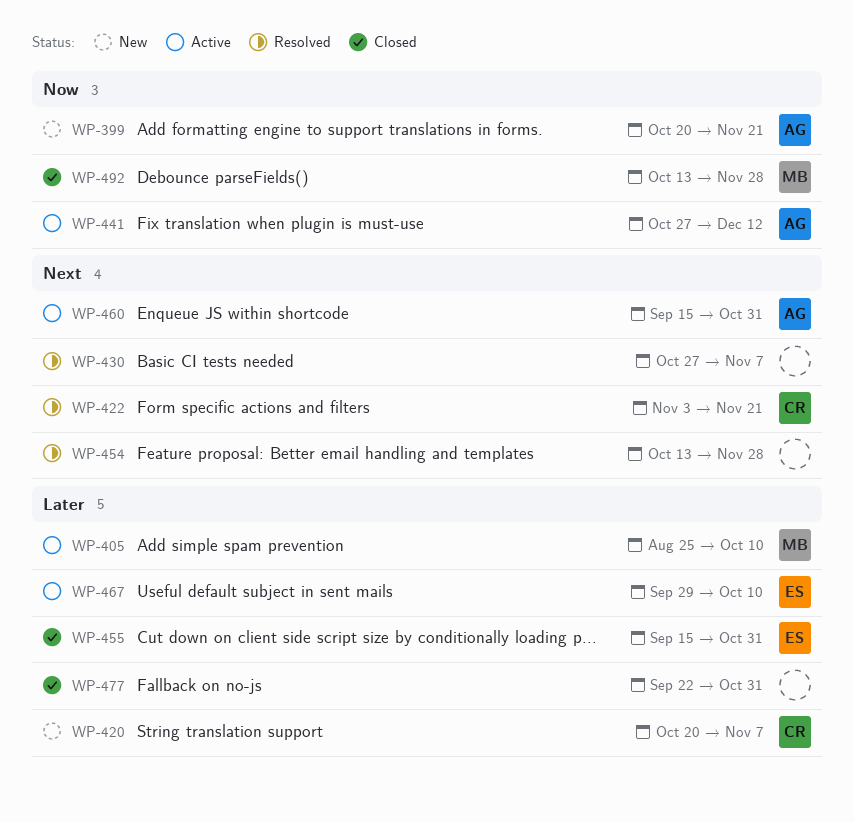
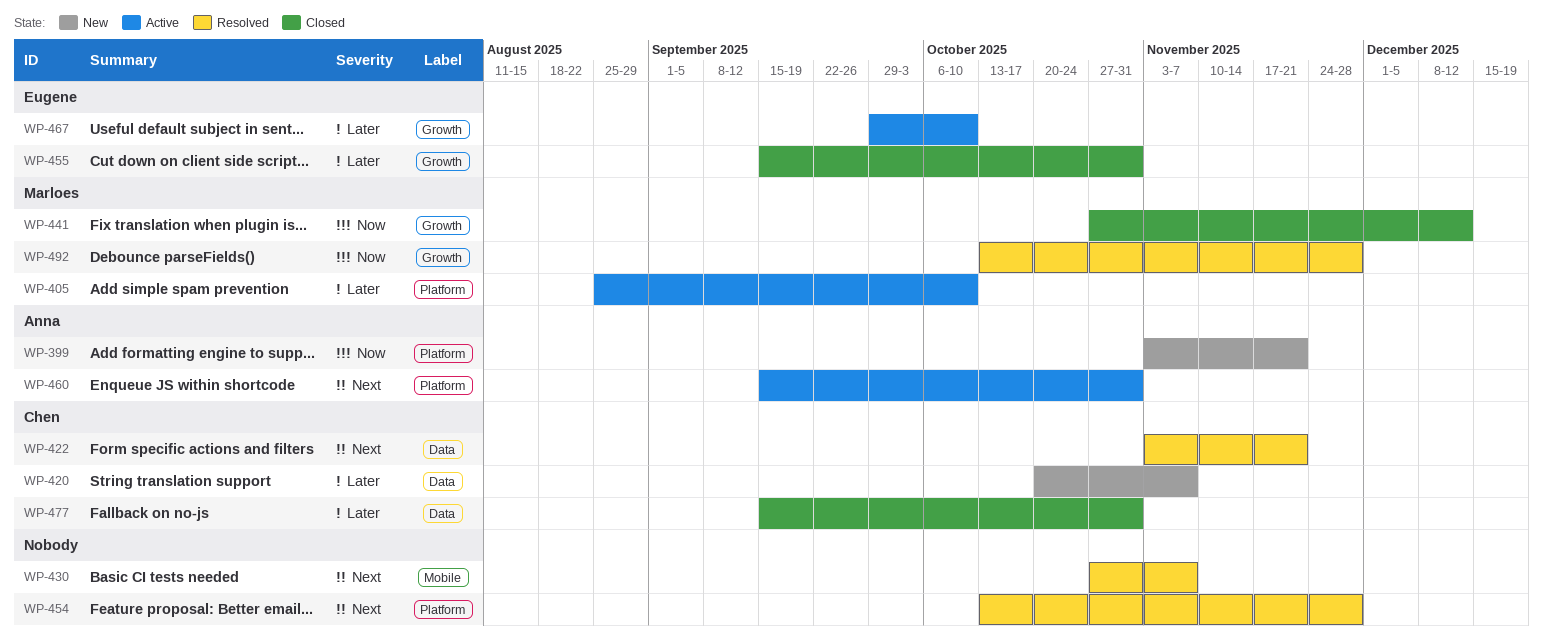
WP-399, start: Oct 20 -> Nov 3
WP-441, status: Active -> Closed
WP-441, owner: Anna -> Marloes
WP-477, owner: none -> Chen
WP-477, start: Sep 22 -> Sep 15
WP-492, status: Closed -> Resolved

